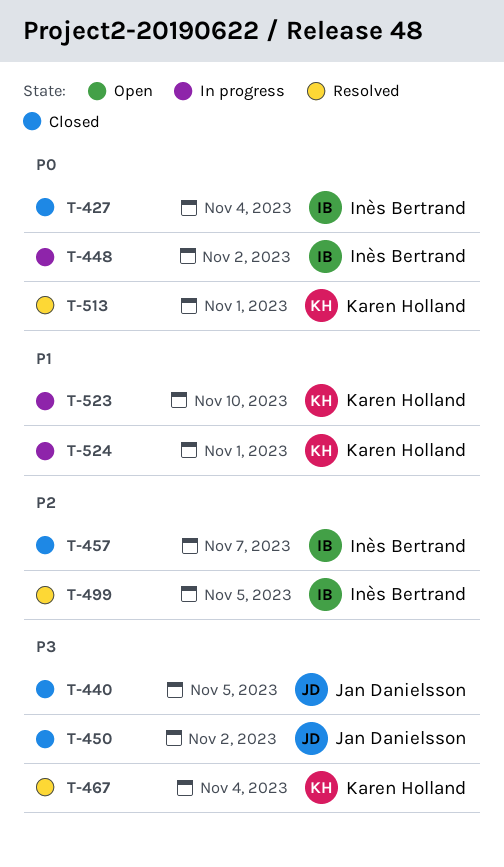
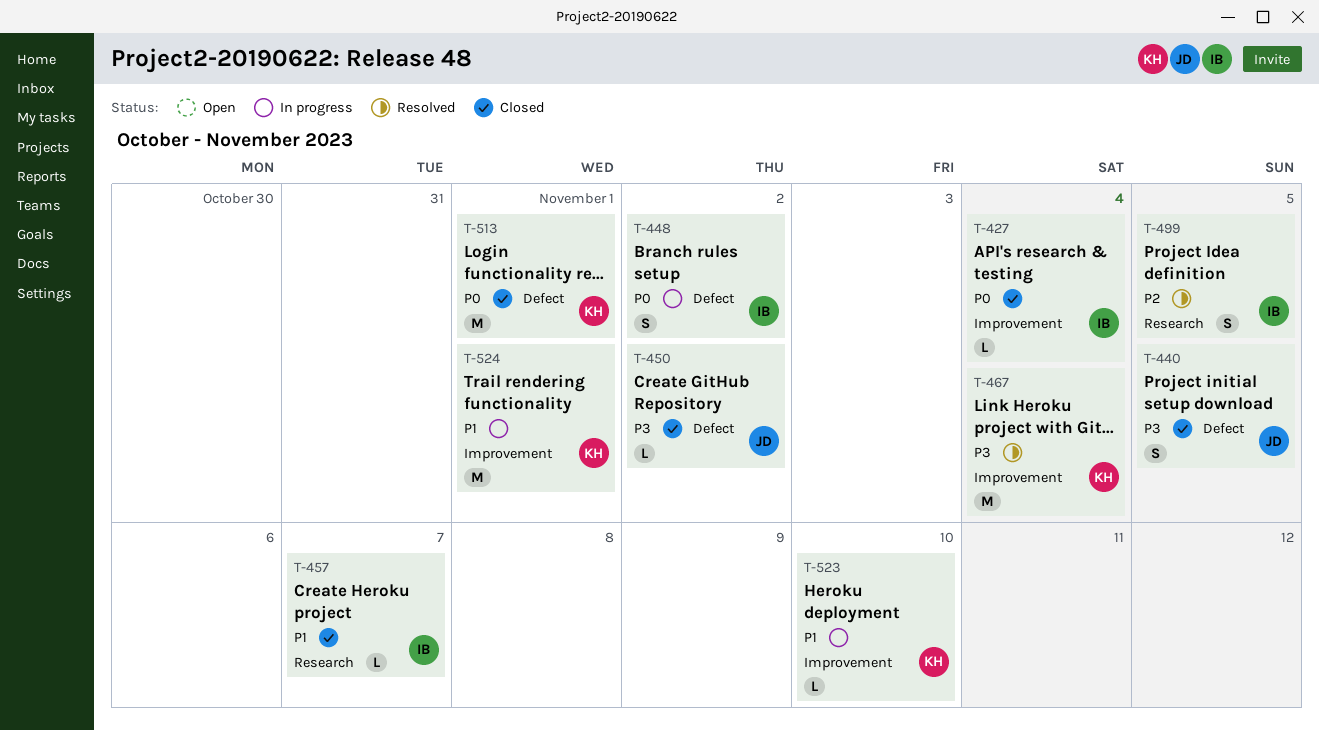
T-457, priority: P2 -> P1
T-513, status: Resolved -> Closed

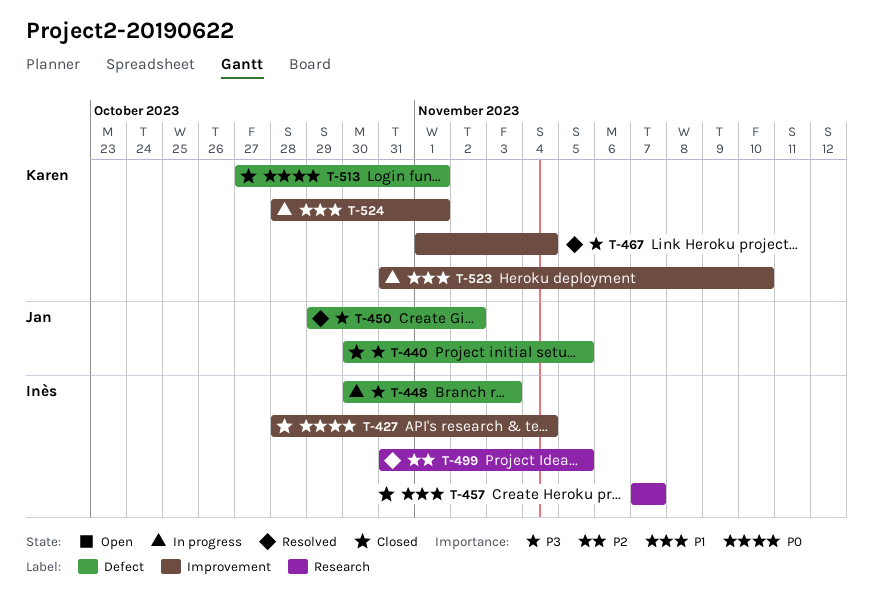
T-448, priority: P0 -> P3
T-448, due: Nov 2 -> Nov 3
T-450, status: Closed -> Resolved

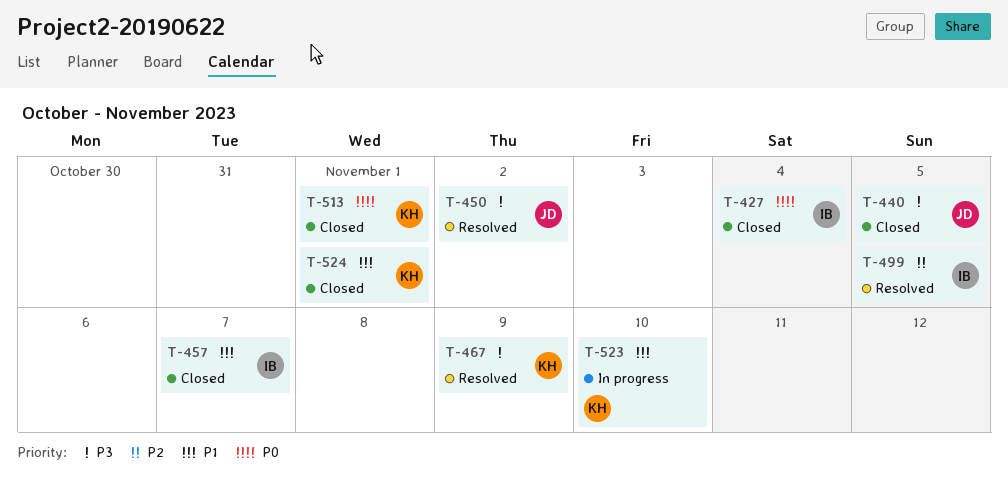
T-448: present -> none
T-467, due: Nov 4 -> Nov 9
T-524, status: In progress -> Closed

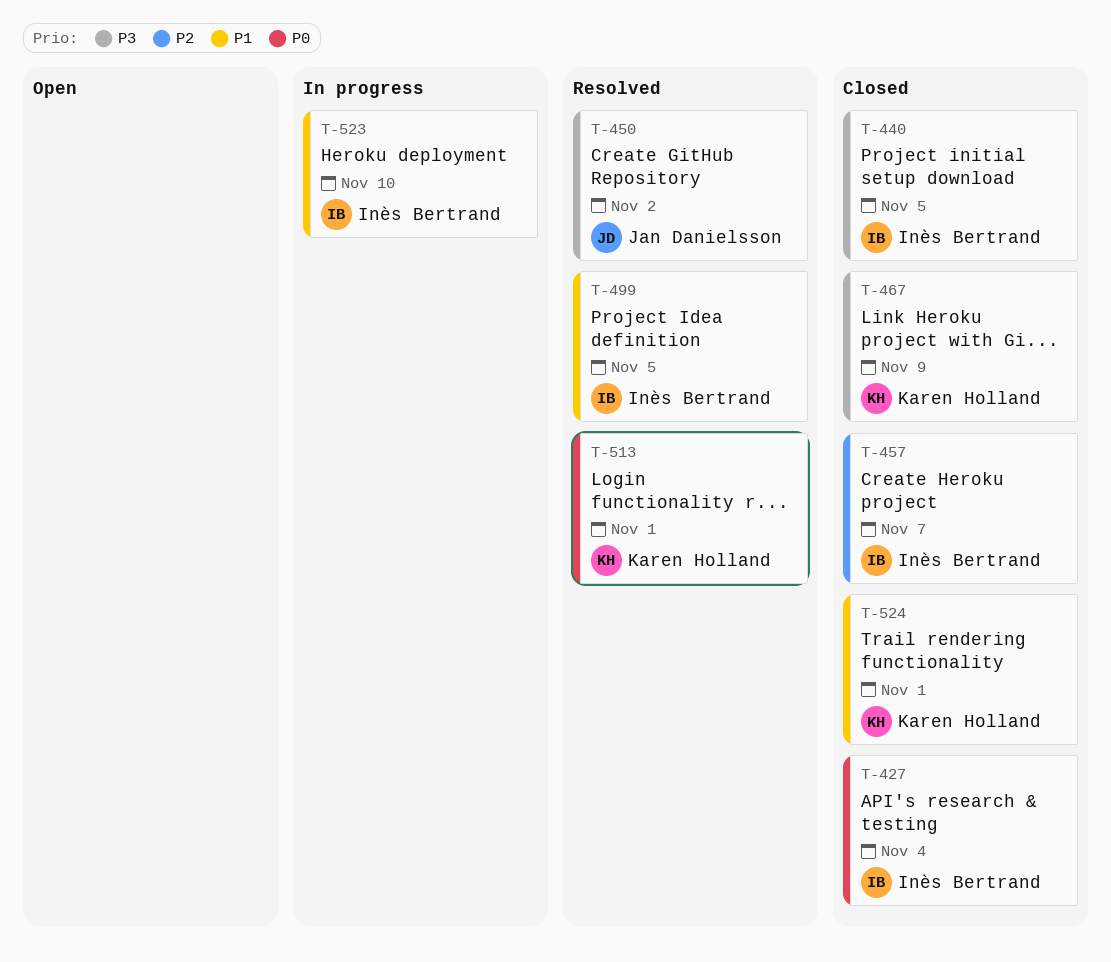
T-440, owner: Jan Danielsson -> Inès Bertrand
T-457, priority: P1 -> P2
T-467, status: Resolved -> Closed
T-499, priority: P2 -> P1
T-513, status: Closed -> Resolved
T-523, owner: Karen Holland -> Inès Bertrand

